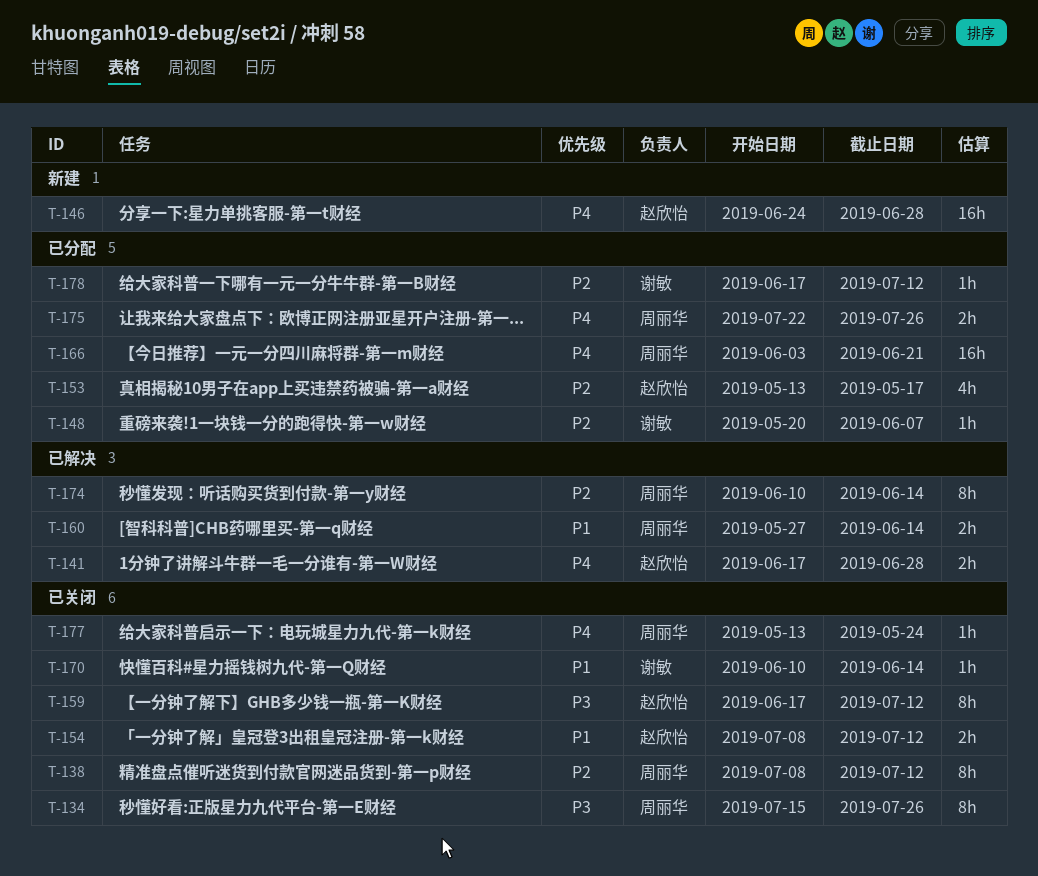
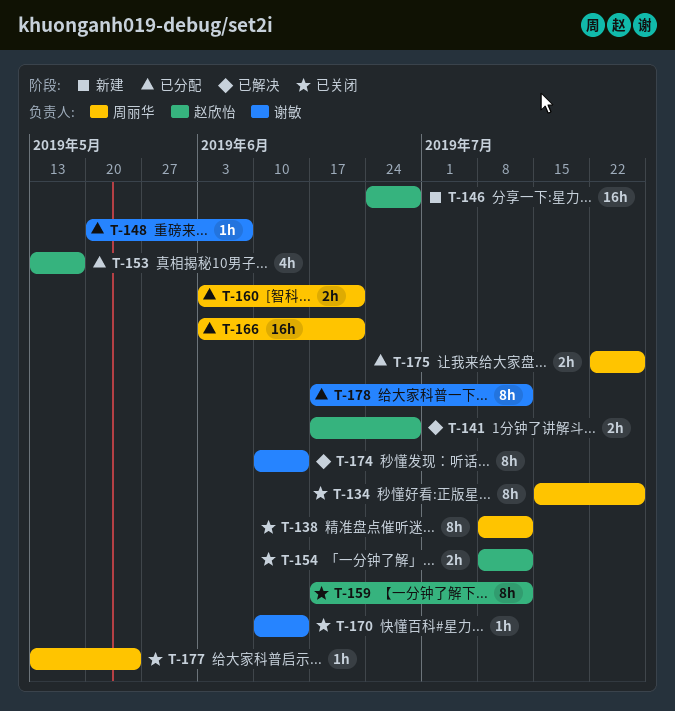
T-160, status: 已解决 -> 已分配
T-160, start: May 27 -> Jun 3
T-160, due: Jun 14 -> Jun 21
T-174, owner: 周丽华 -> 谢敏
T-178, estimate: 1h -> 8h

